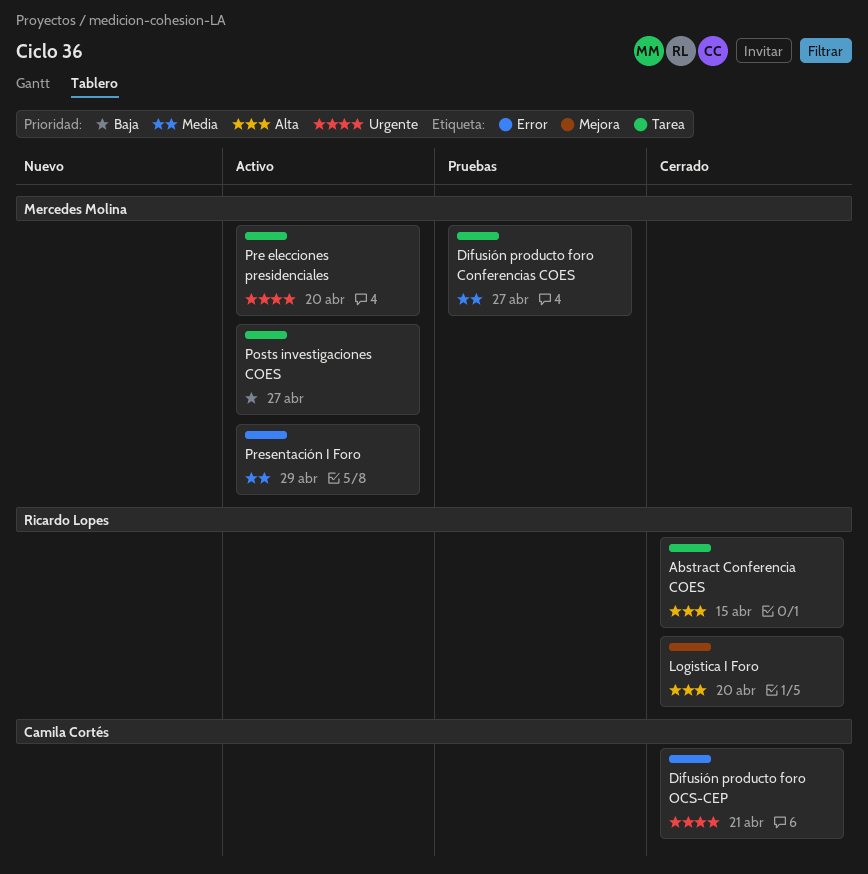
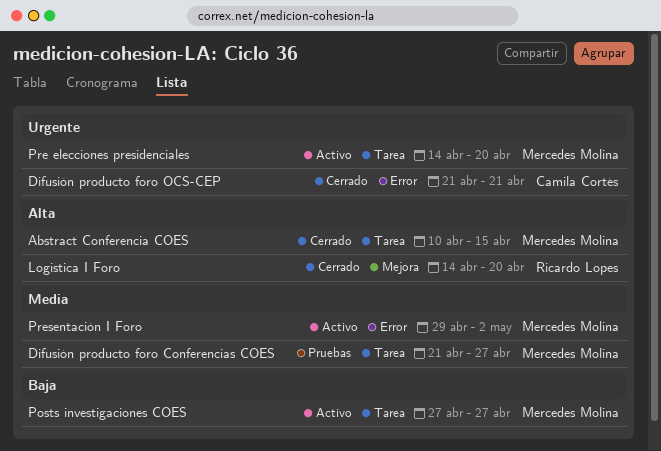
Abstract Conferencia COES, owner: Ricardo Lopes -> Mercedes Molina
Presentación I Foro, due: Apr 29 -> May 2

